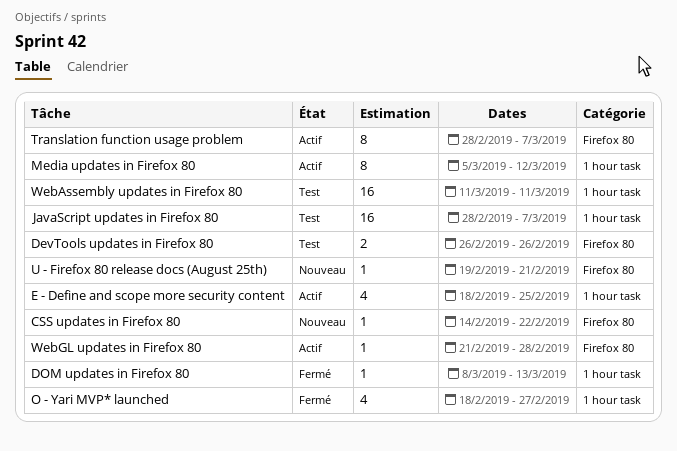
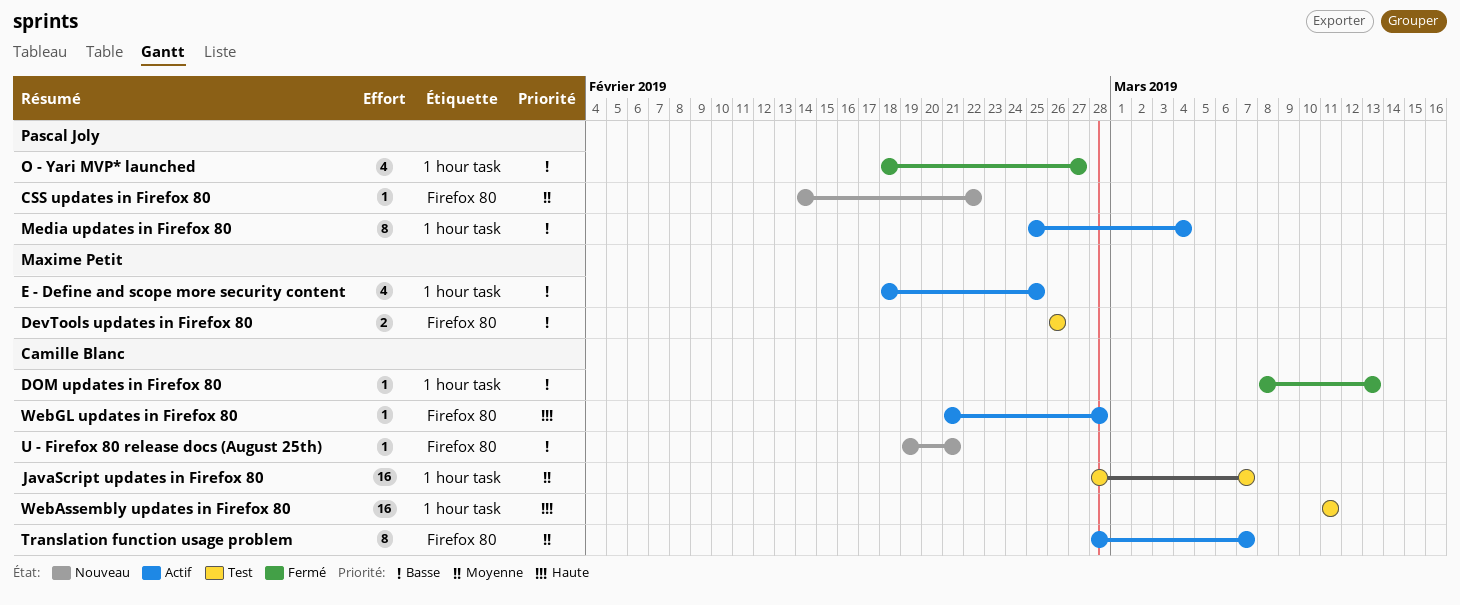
Media updates in Firefox 80, start: Mar 5 -> Feb 25
Media updates in Firefox 80, due: Mar 12 -> Mar 4

